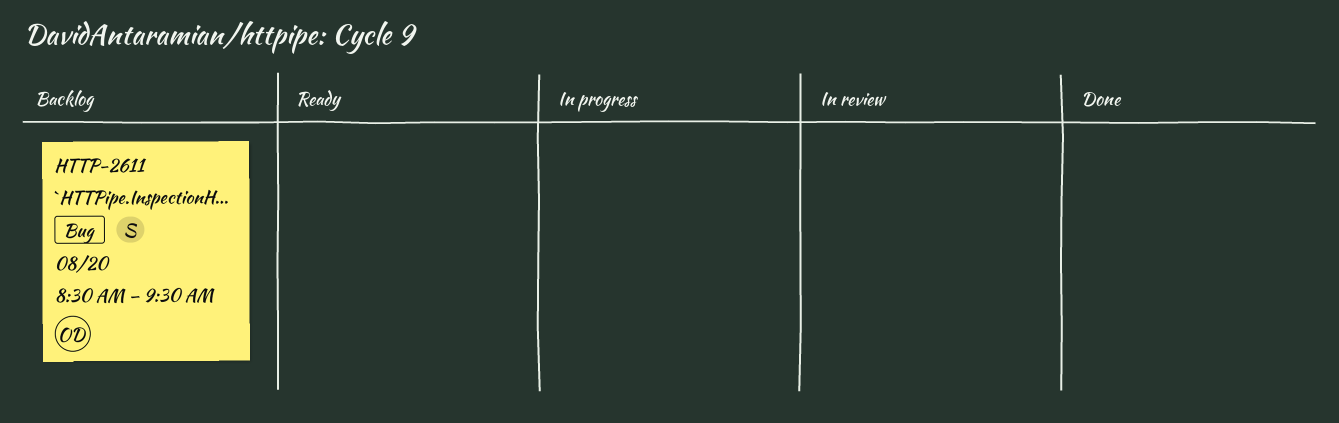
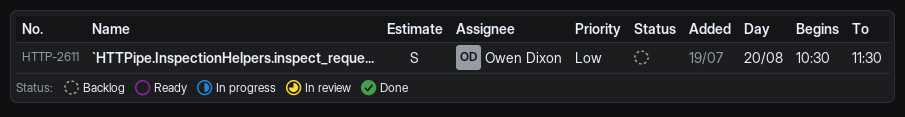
HTTP-2611, begins: 08:30 -> 10:30
HTTP-2611, ends: 09:30 -> 11:30

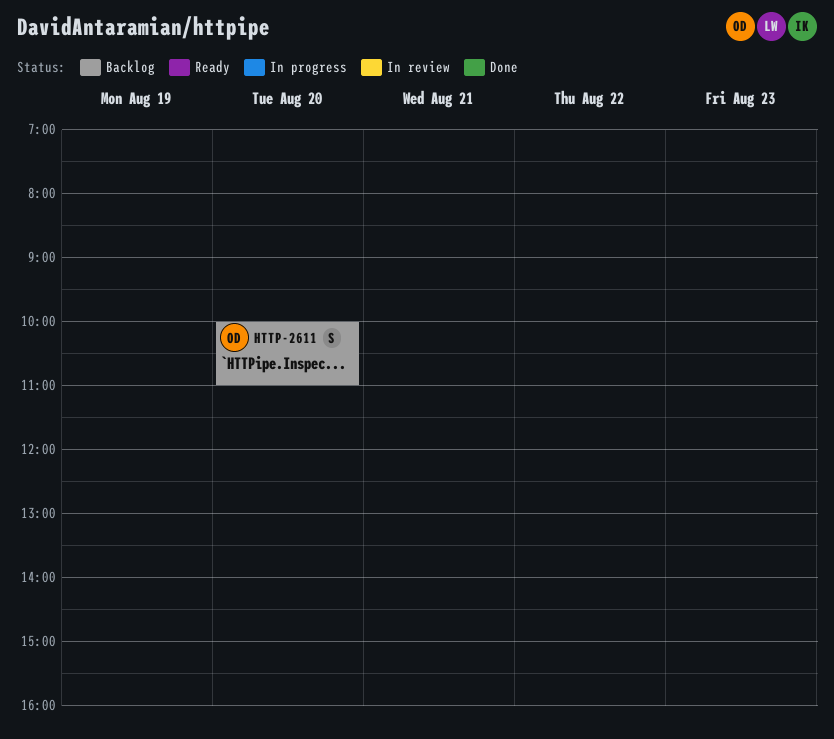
HTTP-2611, begins: 10:30 -> 10:00
HTTP-2611, ends: 11:30 -> 11:00

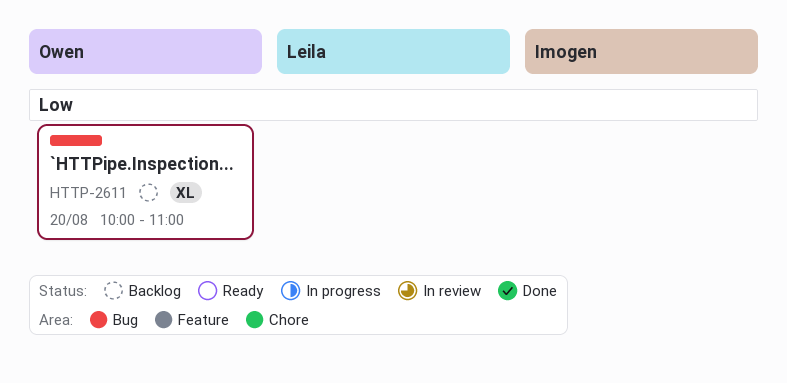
HTTP-2611, estimate: S -> XL

